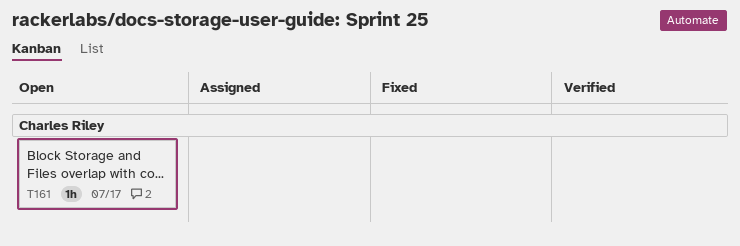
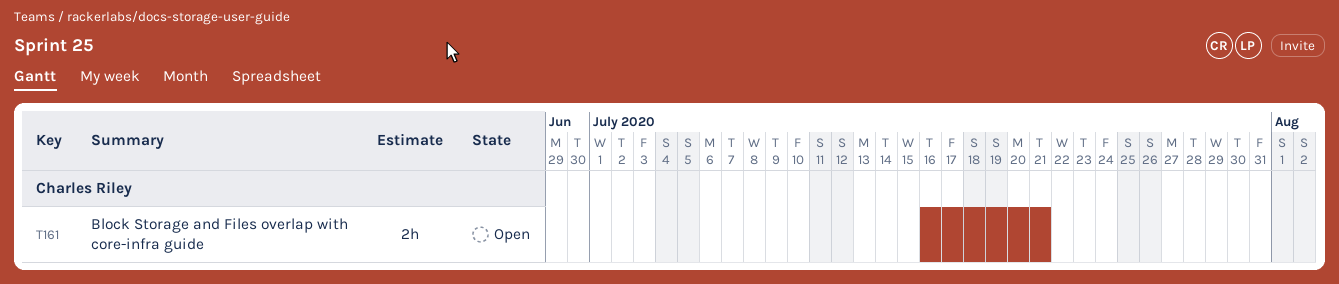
T161, estimate: 1h -> 2h
T161, due: Jul 17 -> Jul 21

